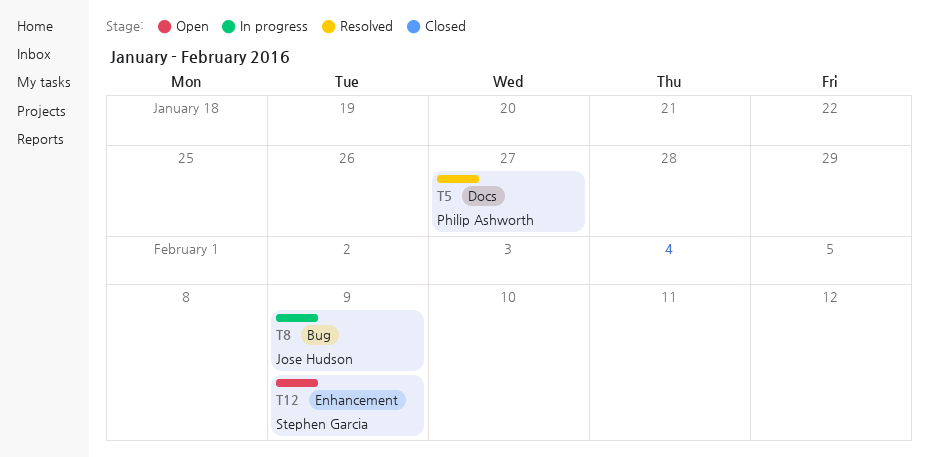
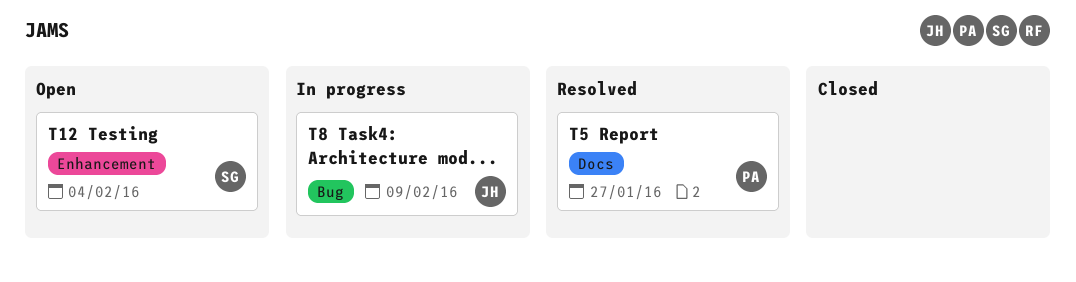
T12, due: Feb 9 -> Feb 4

